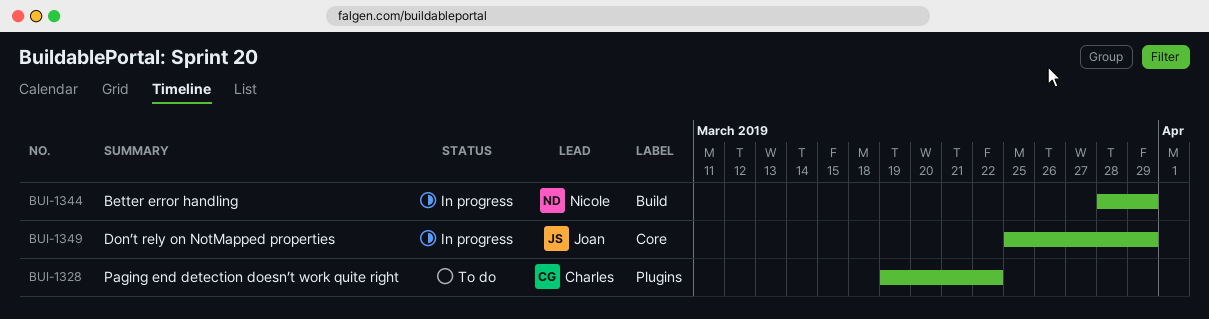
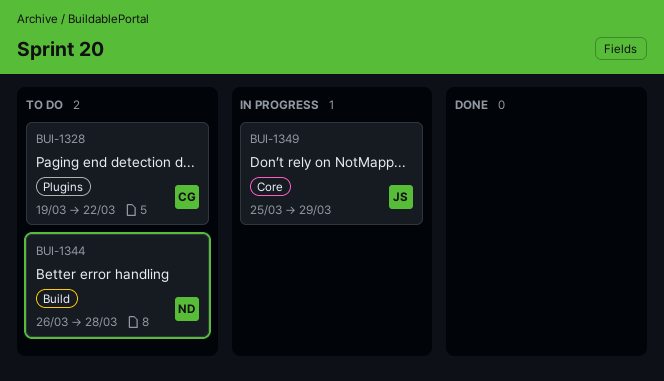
BUI-1344, status: In progress -> To do
BUI-1344, start: Mar 28 -> Mar 26
BUI-1344, due: Mar 29 -> Mar 28

